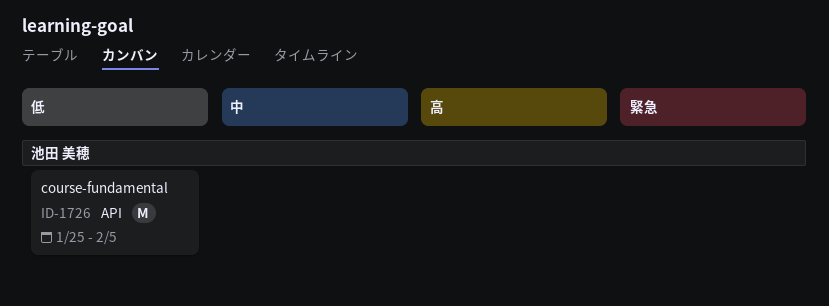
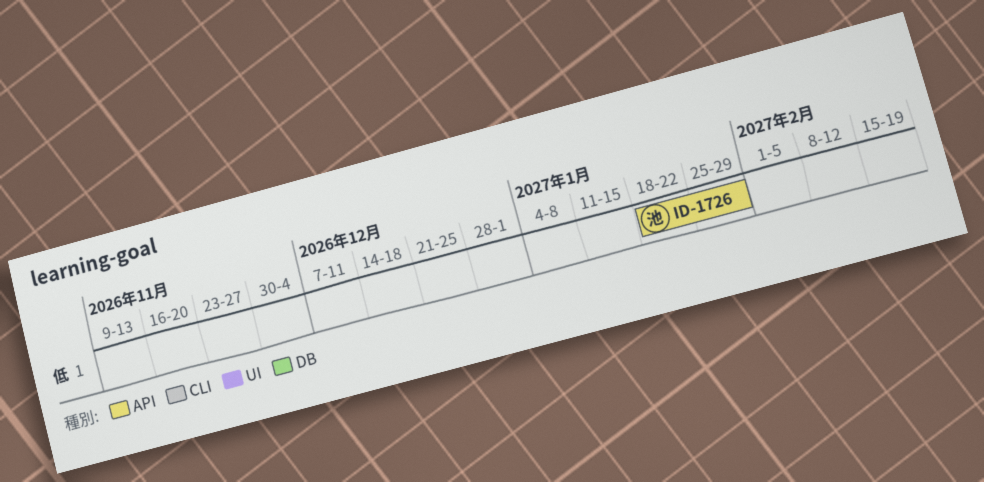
ID-1726, start: Jan 25 -> Jan 18
ID-1726, due: Feb 5 -> Jan 29

